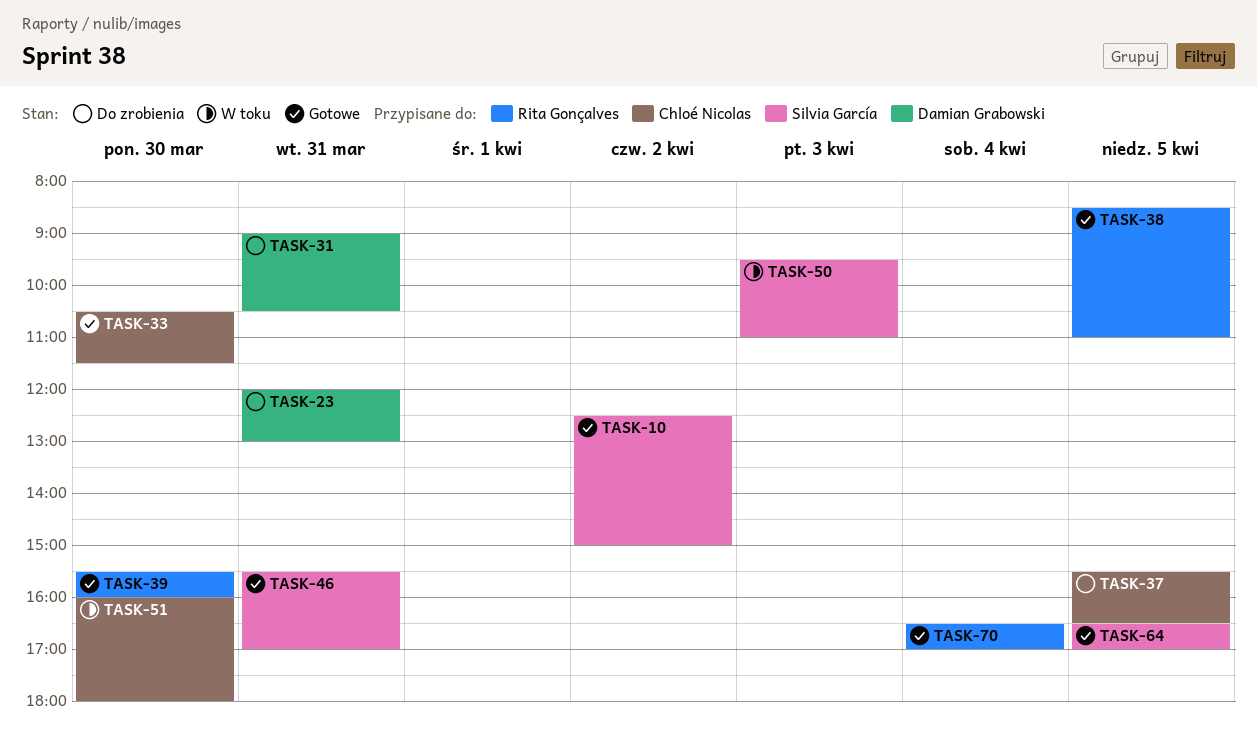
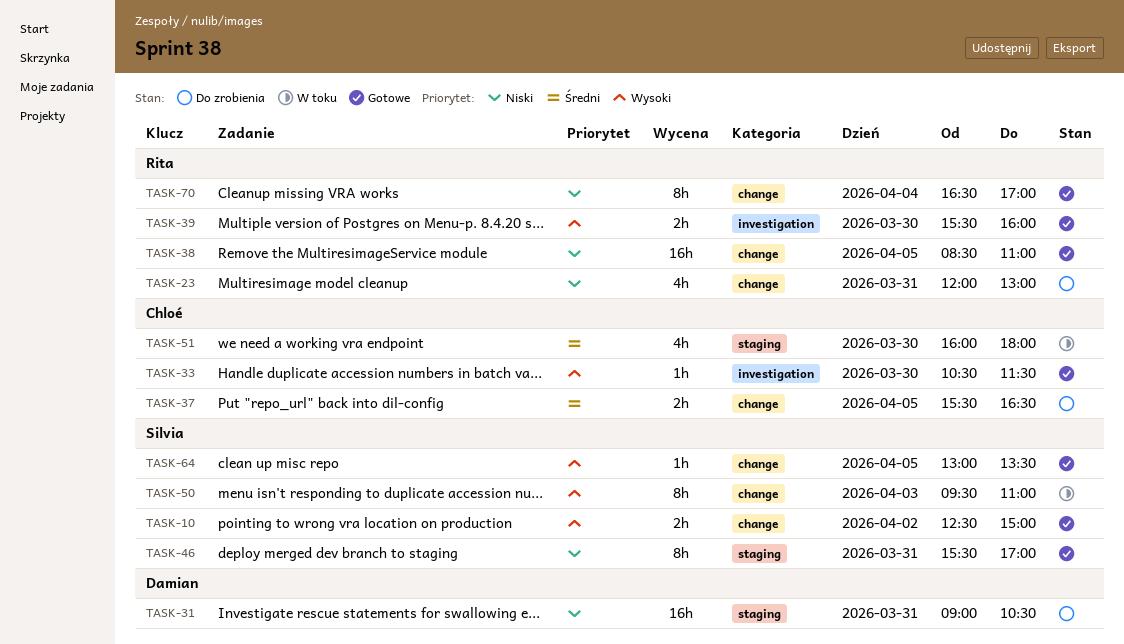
TASK-23, owner: Damian Grabowski -> Rita Gonçalves
TASK-64, begins: 16:30 -> 13:00
TASK-64, ends: 17:00 -> 13:30

